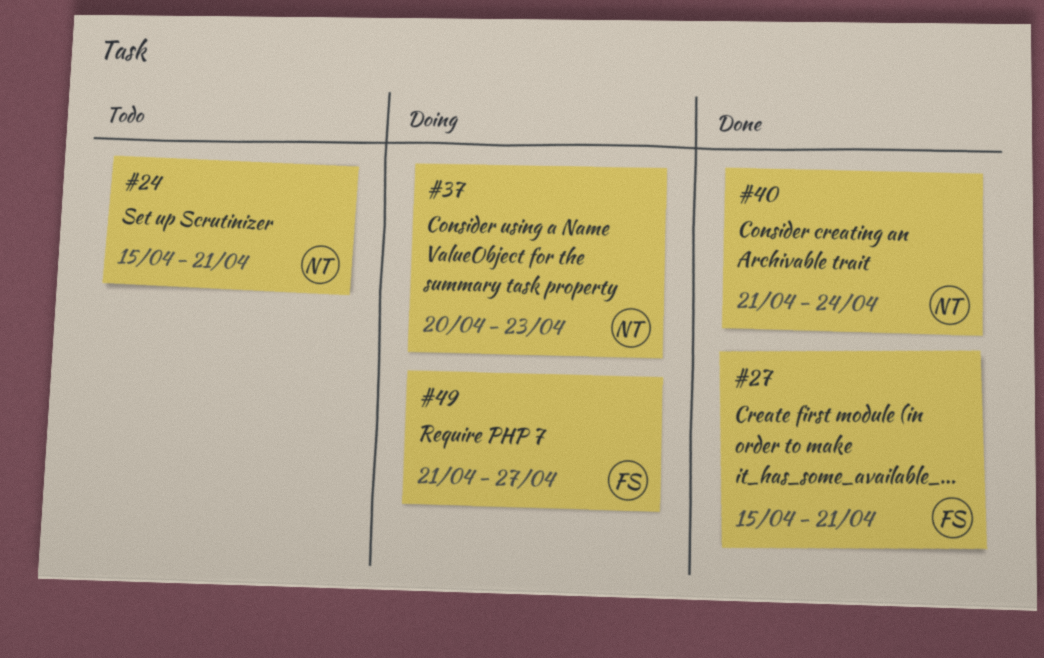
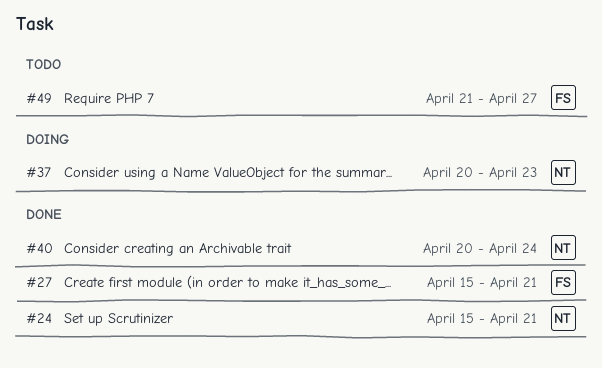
#24, status: Todo -> Done
#40, start: Apr 21 -> Apr 20
#49, status: Doing -> Todo

